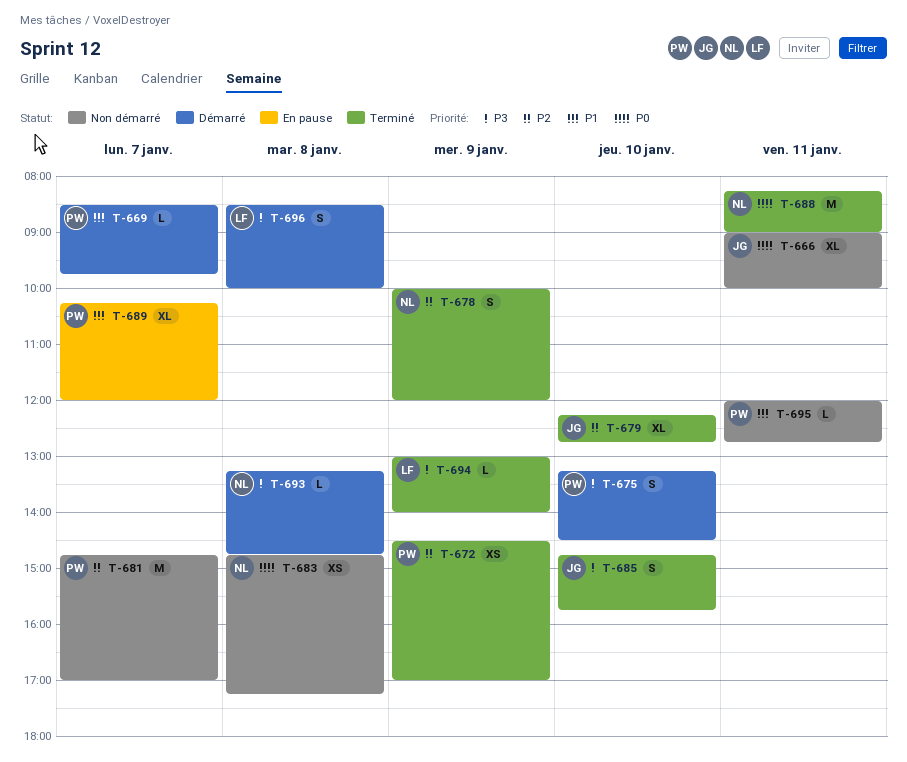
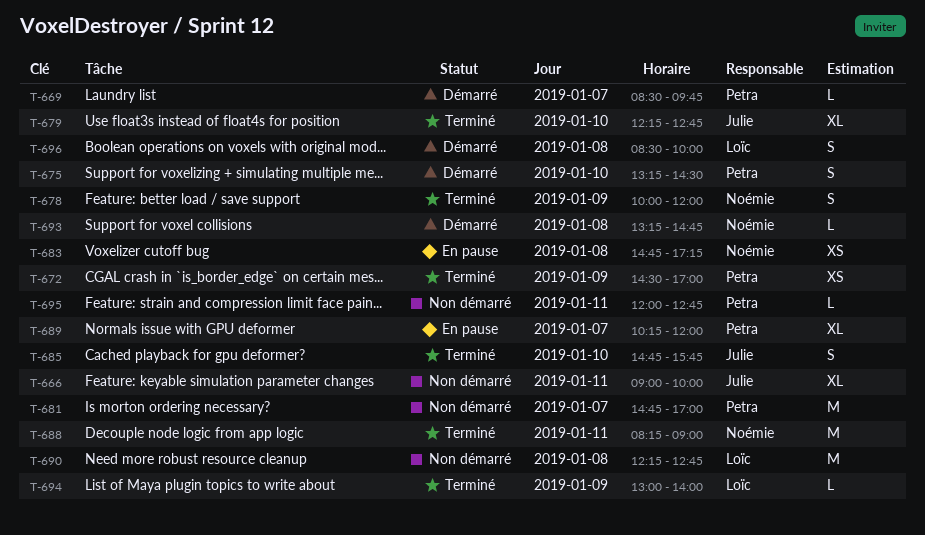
T-683, status: Non démarré -> En pause
T-690: none -> present

